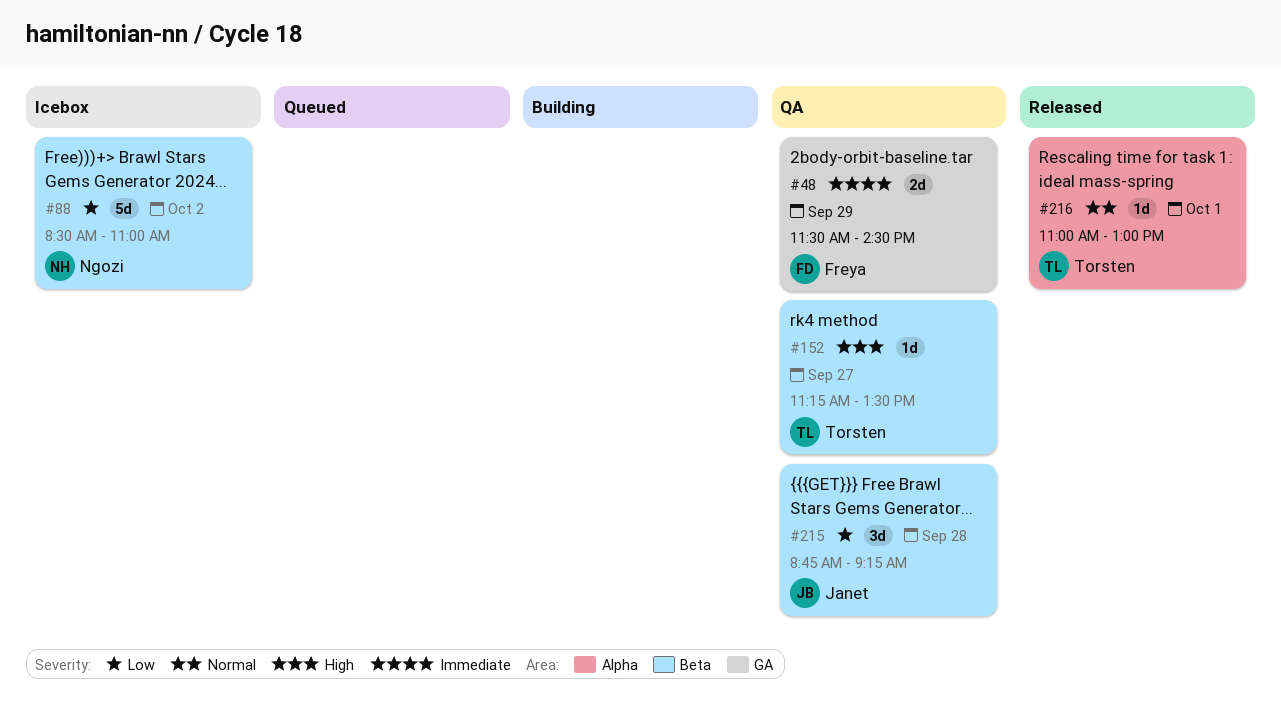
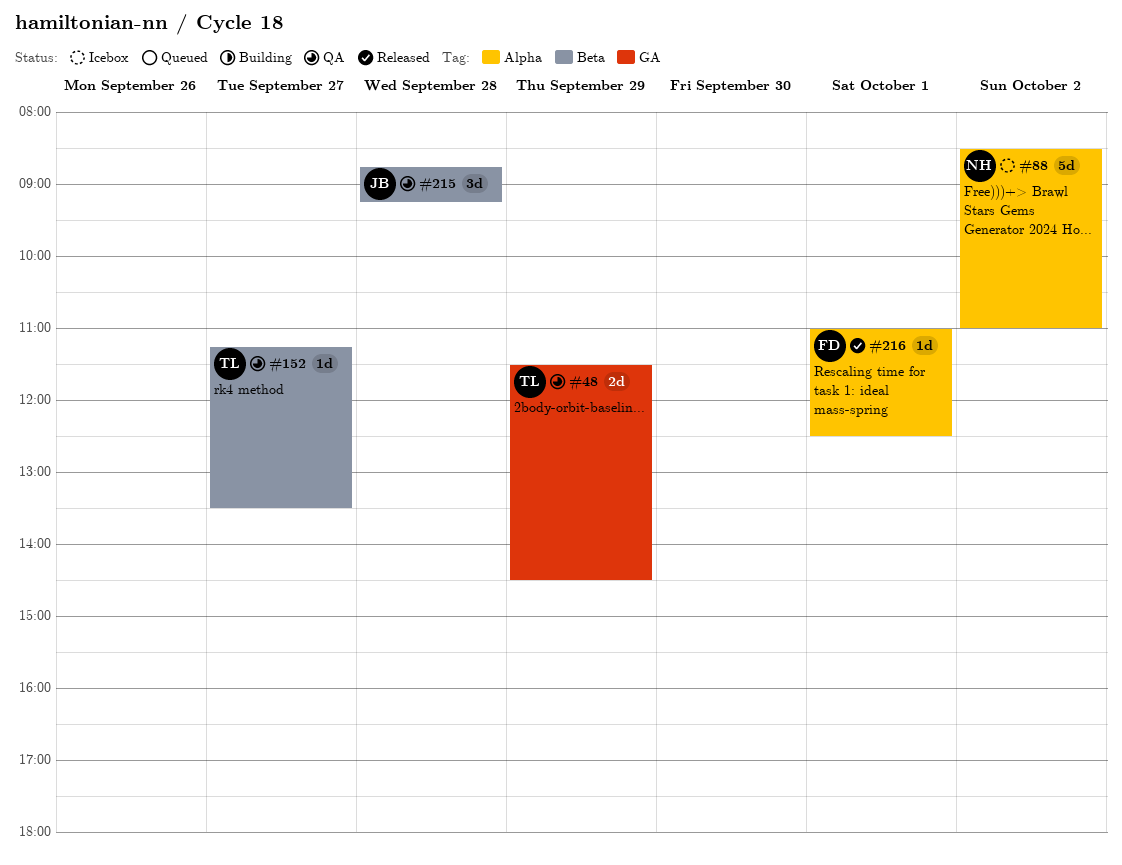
#48, owner: Freya -> Torsten
#88, label: Beta -> Alpha
#216, owner: Torsten -> Freya
#216, ends: 13:00 -> 12:30

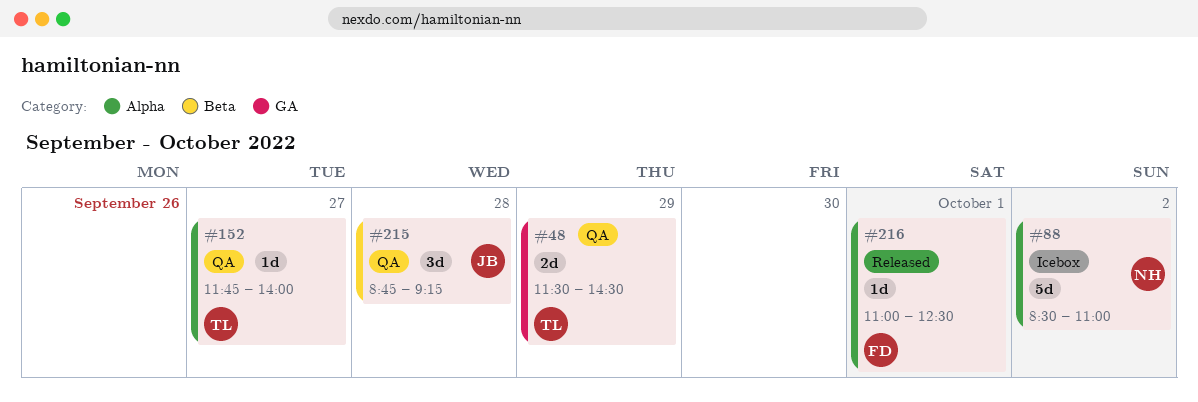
#152, label: Beta -> Alpha
#152, begins: 11:15 -> 11:45
#152, ends: 13:30 -> 14:00

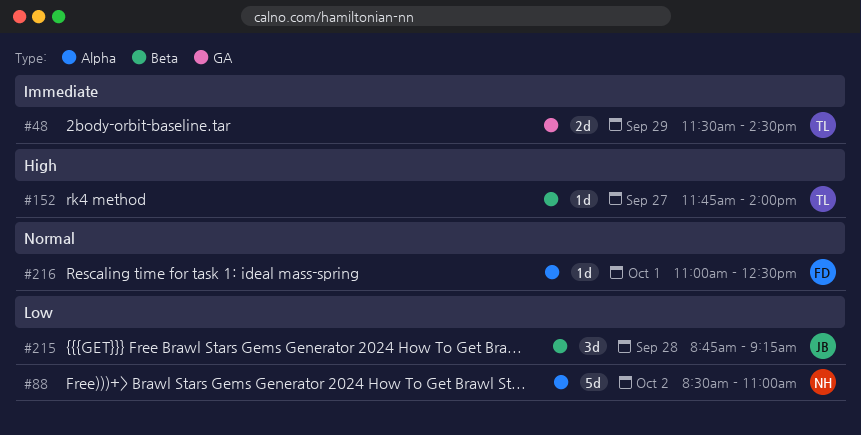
#152, label: Alpha -> Beta

